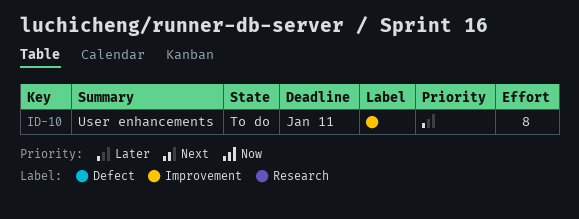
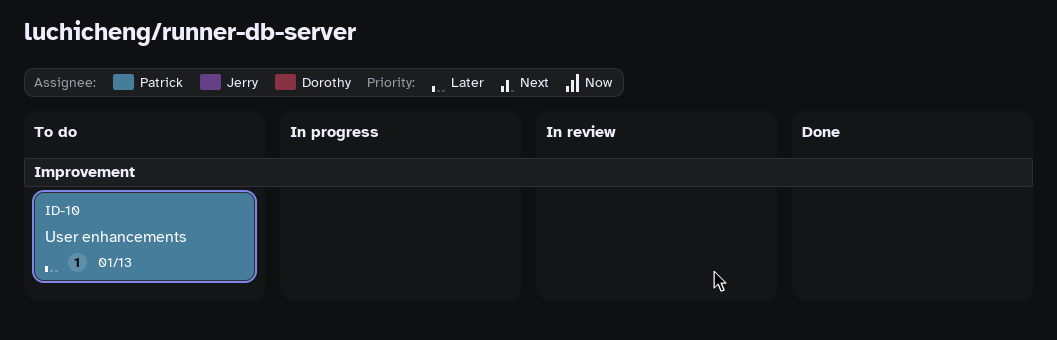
ID-10, estimate: 8 -> 1
ID-10, due: Jan 11 -> Jan 13

